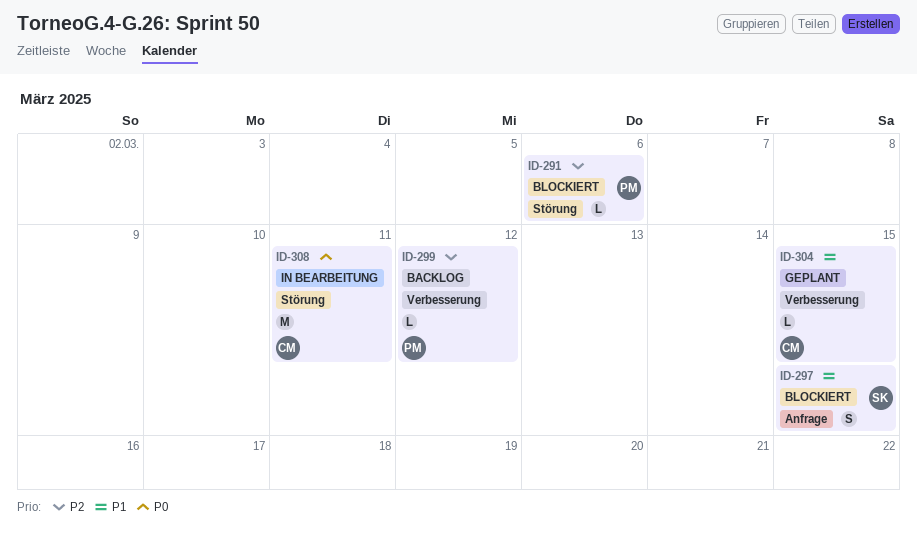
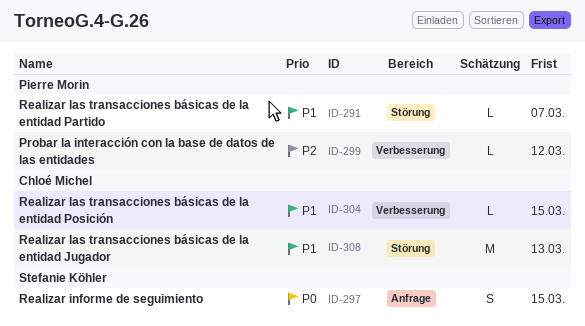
ID-291, priority: P2 -> P1
ID-291, due: Mar 6 -> Mar 7
ID-297, priority: P1 -> P0
ID-308, priority: P0 -> P1
ID-308, due: Mar 11 -> Mar 13

